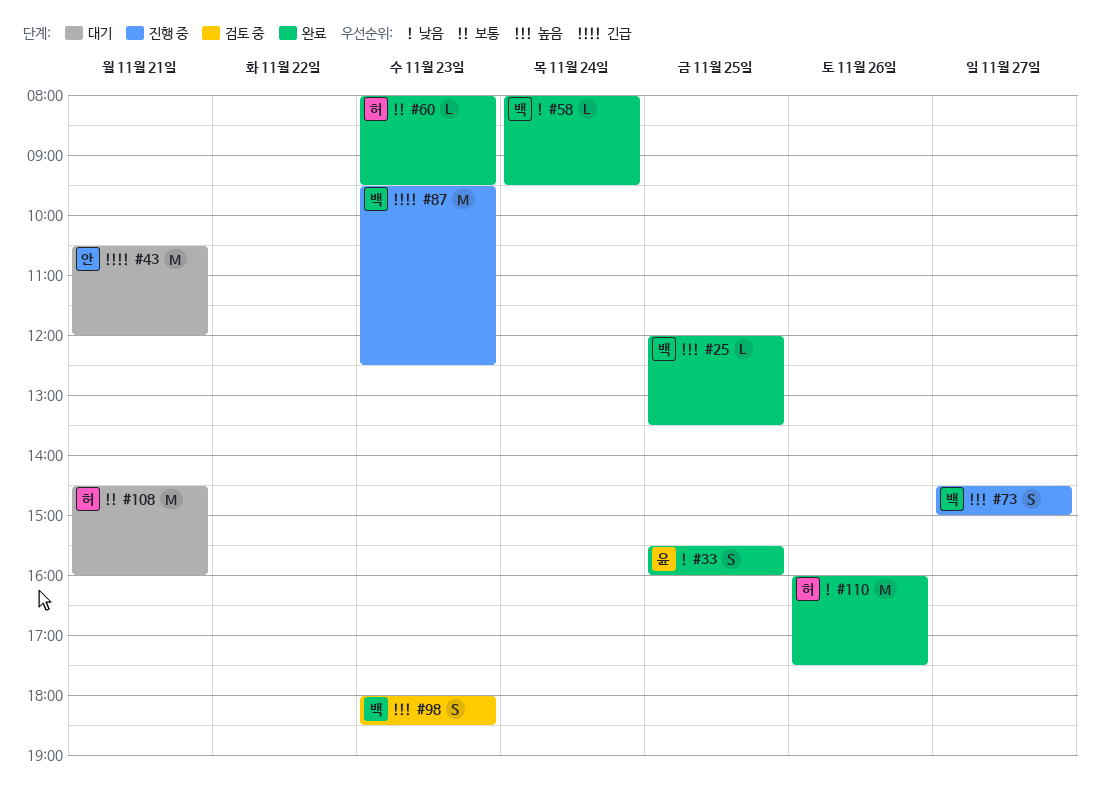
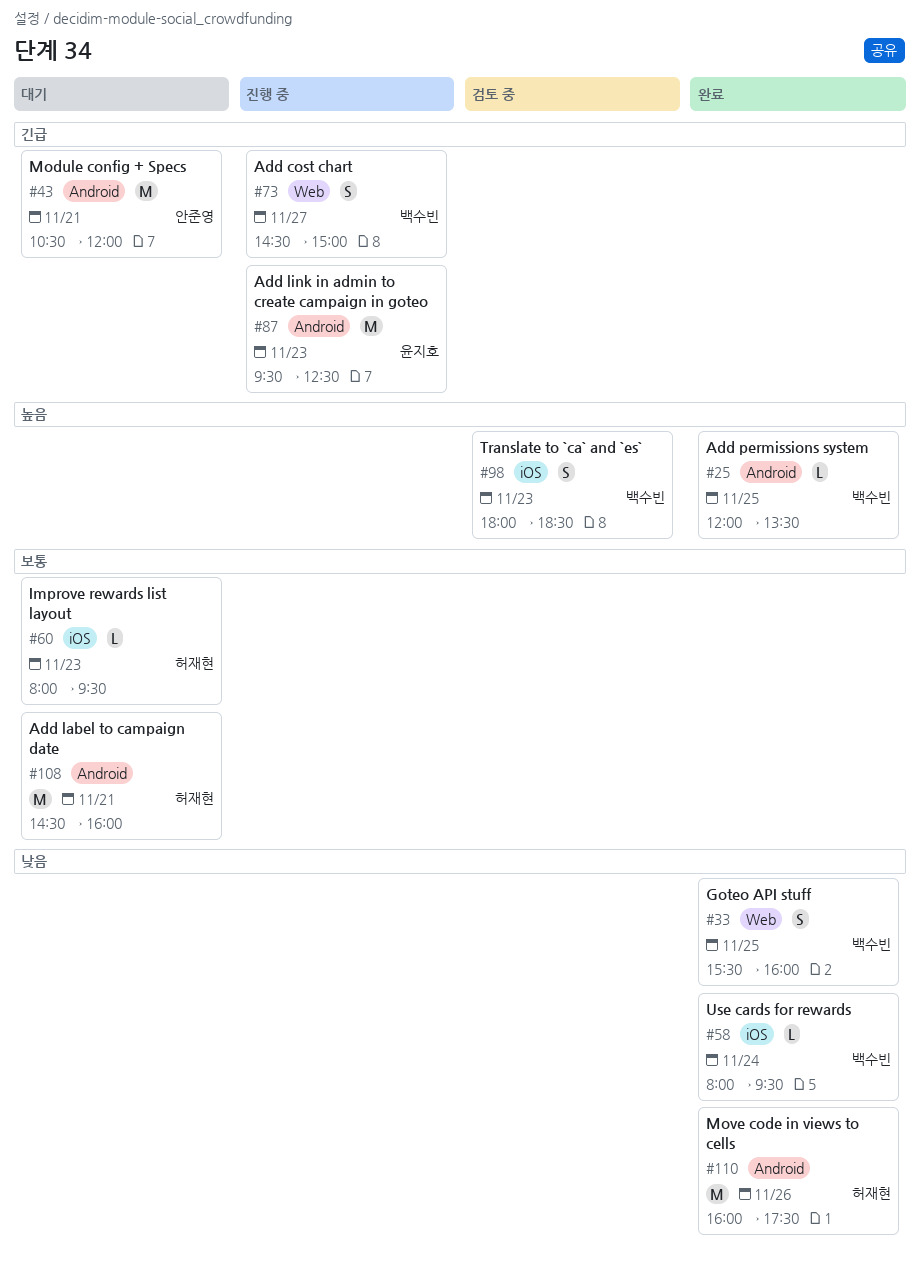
#33, owner: 윤지호 -> 백수빈
#60, status: 완료 -> 대기
#73, priority: 높음 -> 긴급
#87, owner: 백수빈 -> 윤지호

